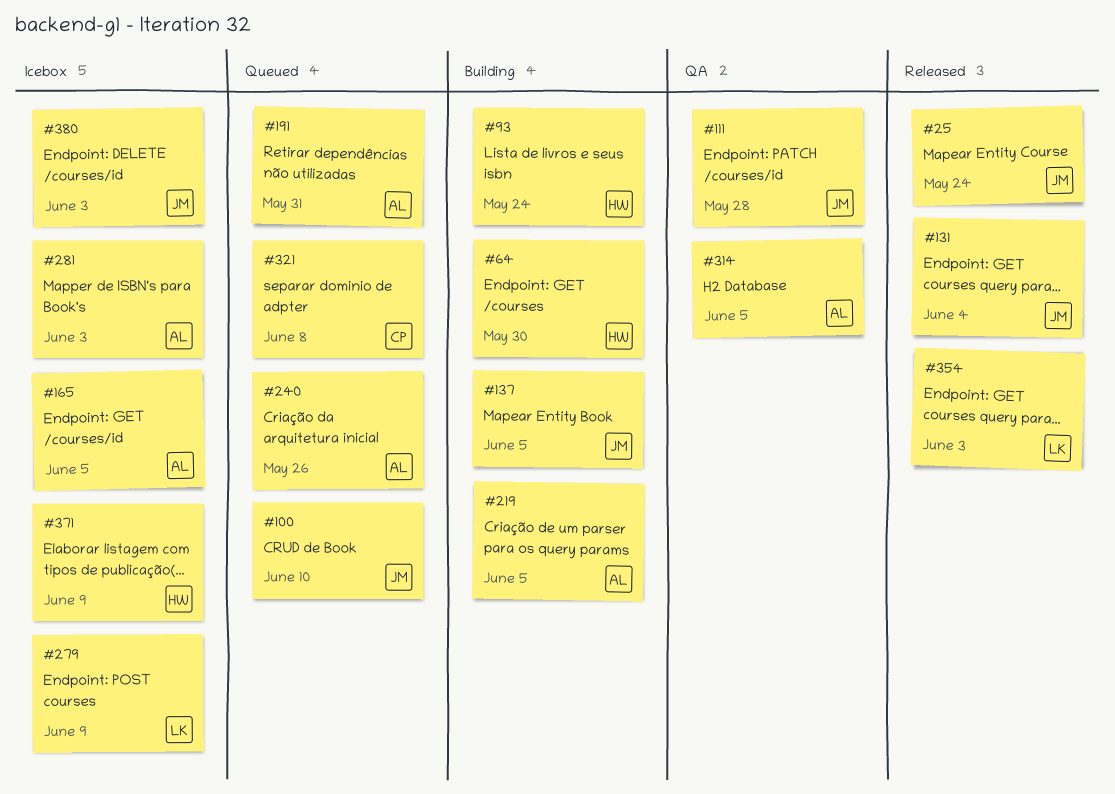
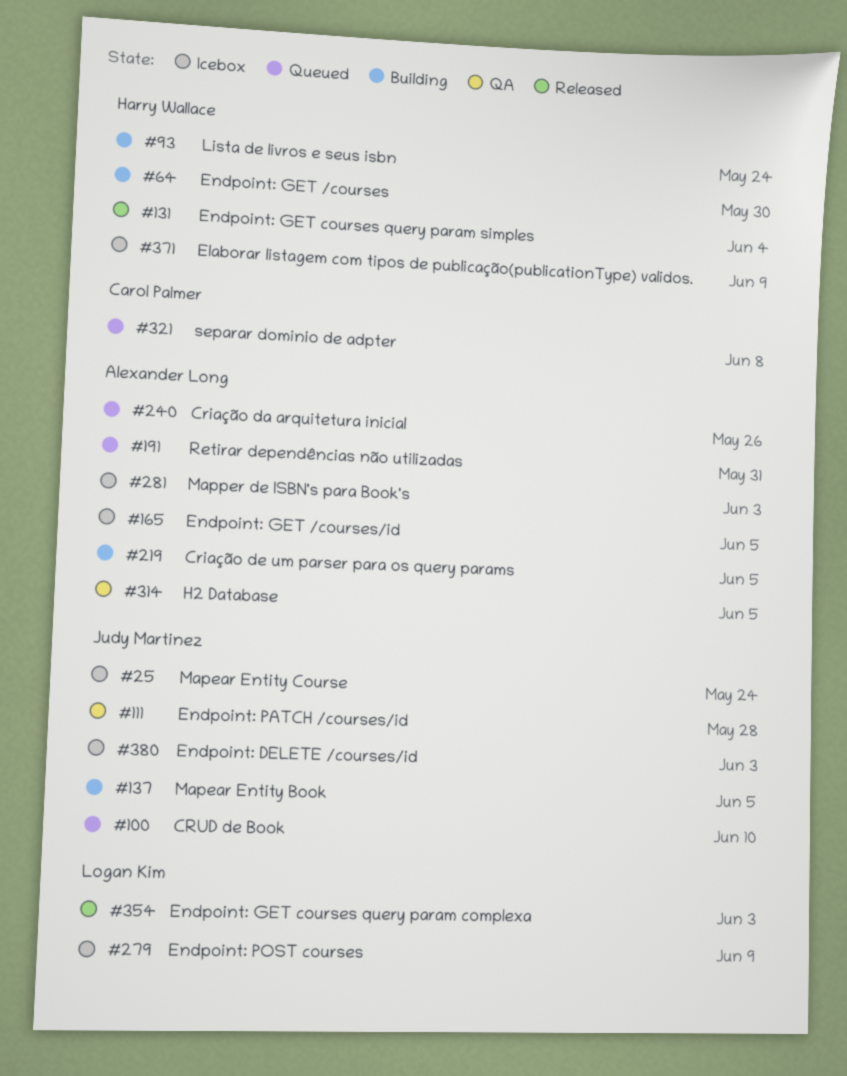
#25, status: Released -> Icebox
#131, owner: Judy Martinez -> Harry Wallace

